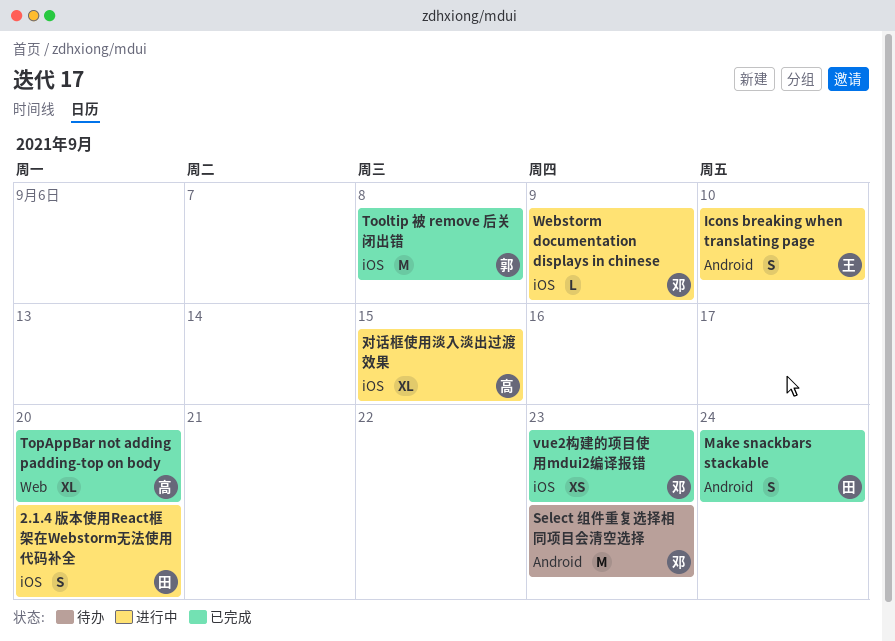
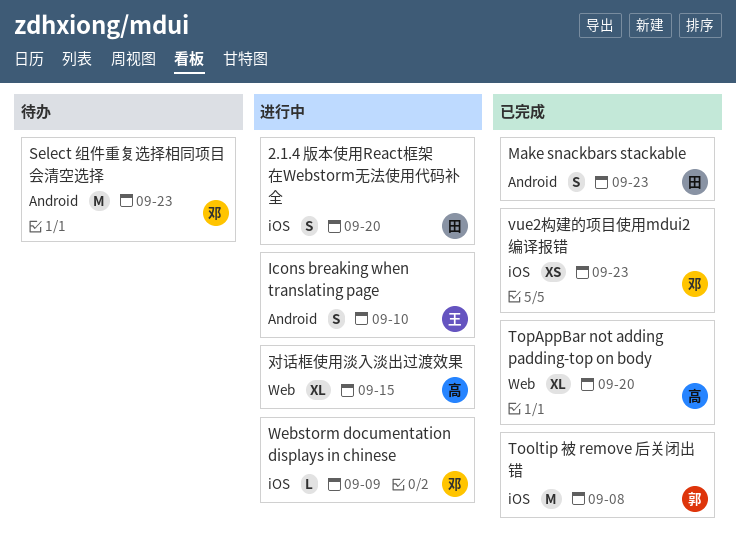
Make snackbars stackable, due: Sep 24 -> Sep 23
对话框使用淡入淡出过渡效果, label: iOS -> Web

